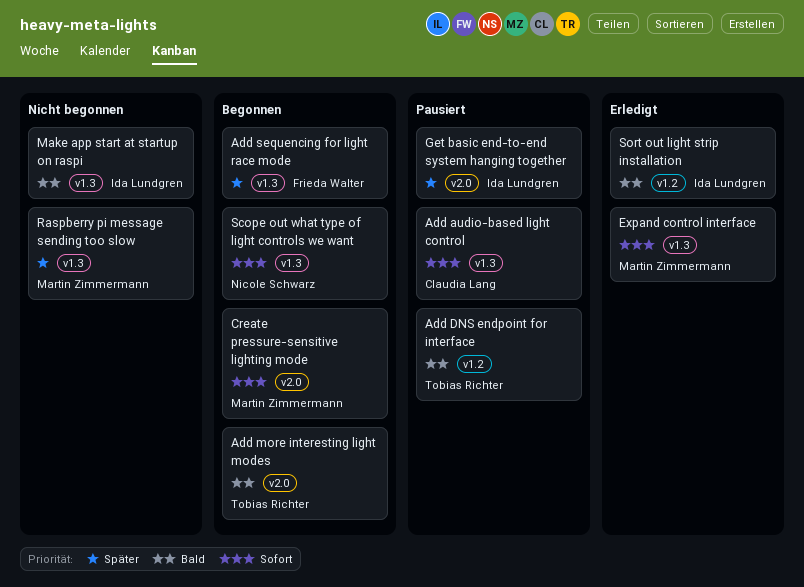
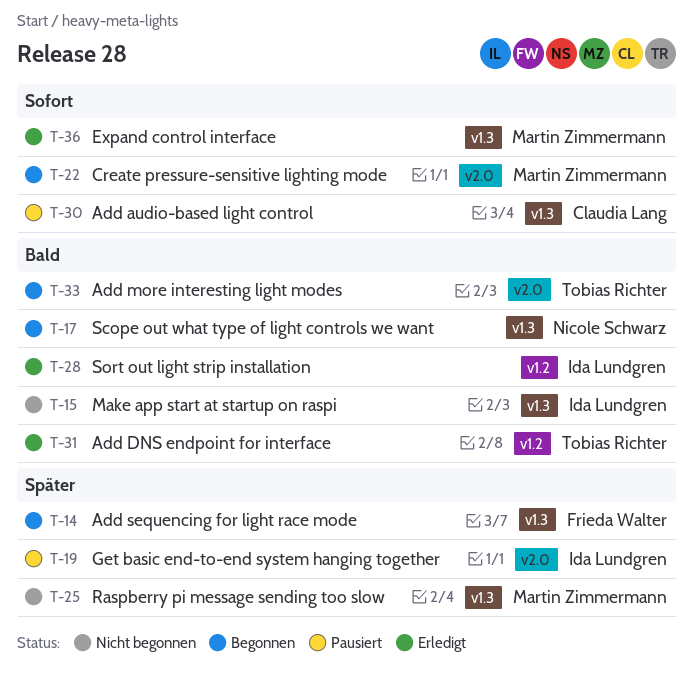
Add DNS endpoint for interface, status: Pausiert -> Erledigt
Scope out what type of light controls we want, priority: Sofort -> Bald

